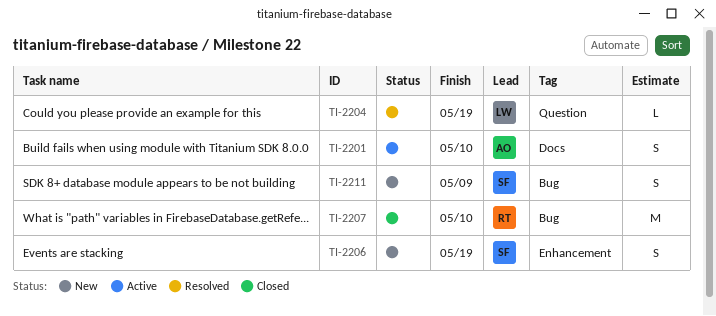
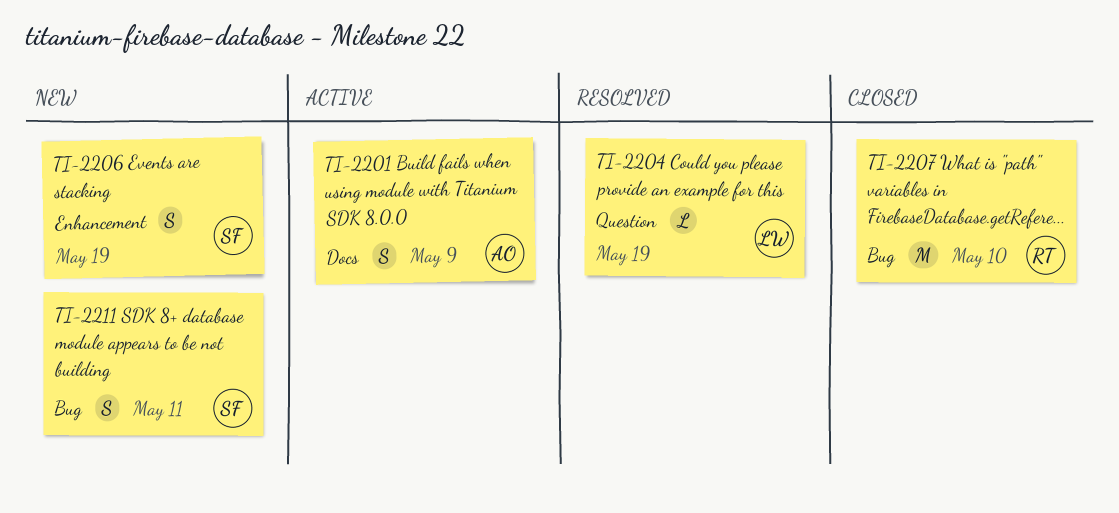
TI-2201, due: May 10 -> May 9
TI-2211, due: May 9 -> May 11

